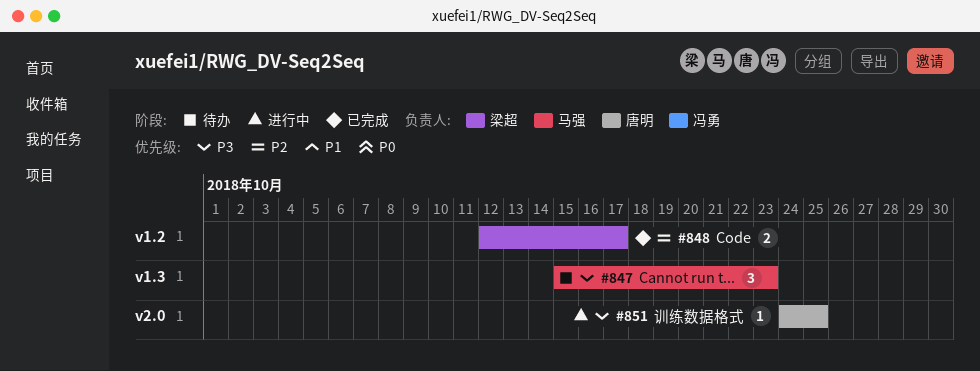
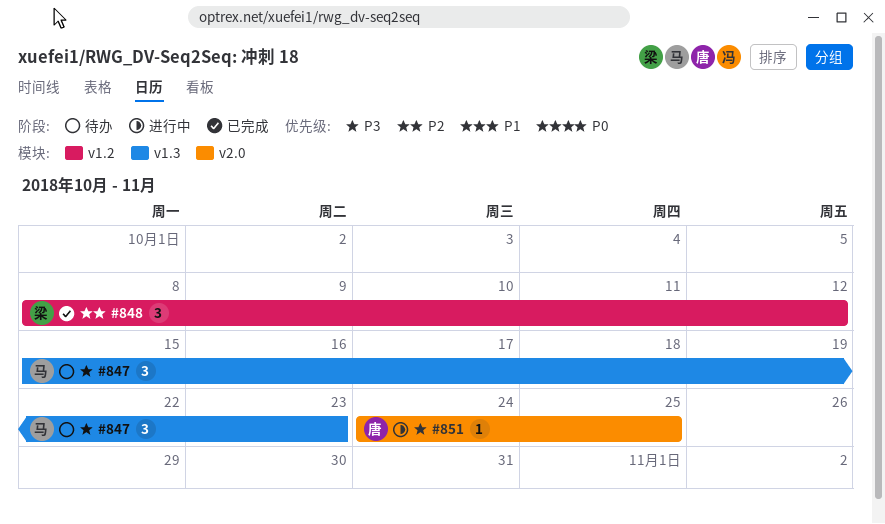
#848, estimate: 2 -> 3
#848, start: Oct 12 -> Oct 8
#848, due: Oct 17 -> Oct 12

